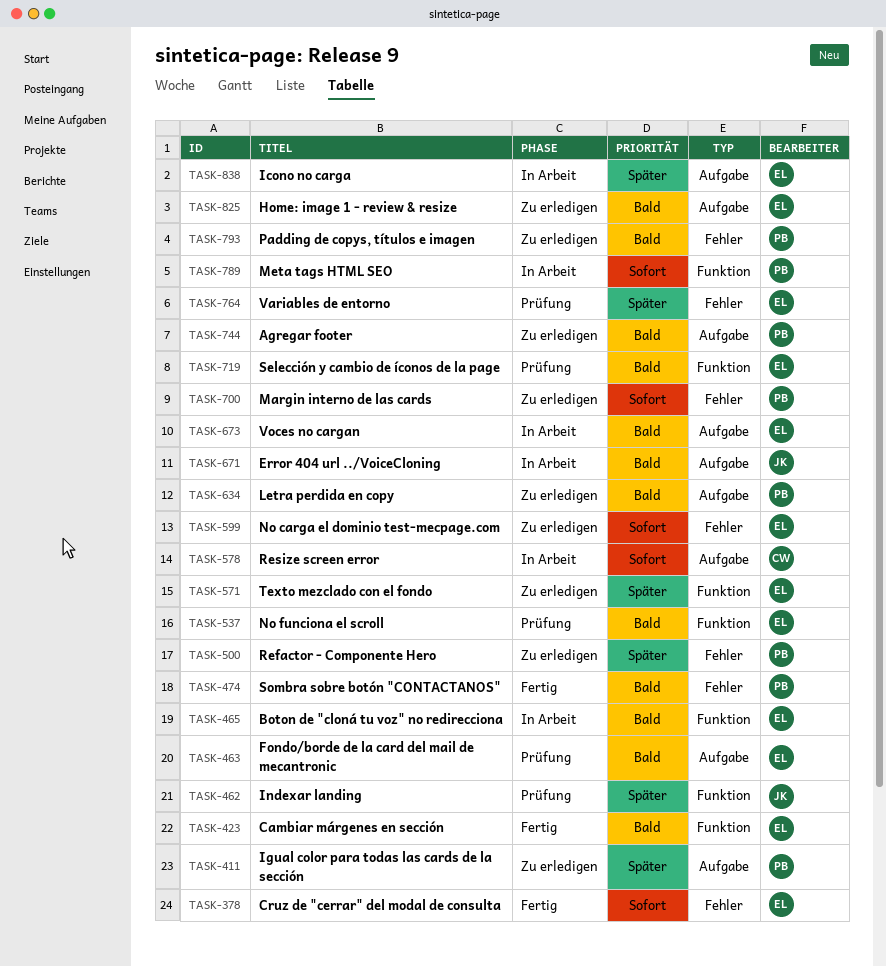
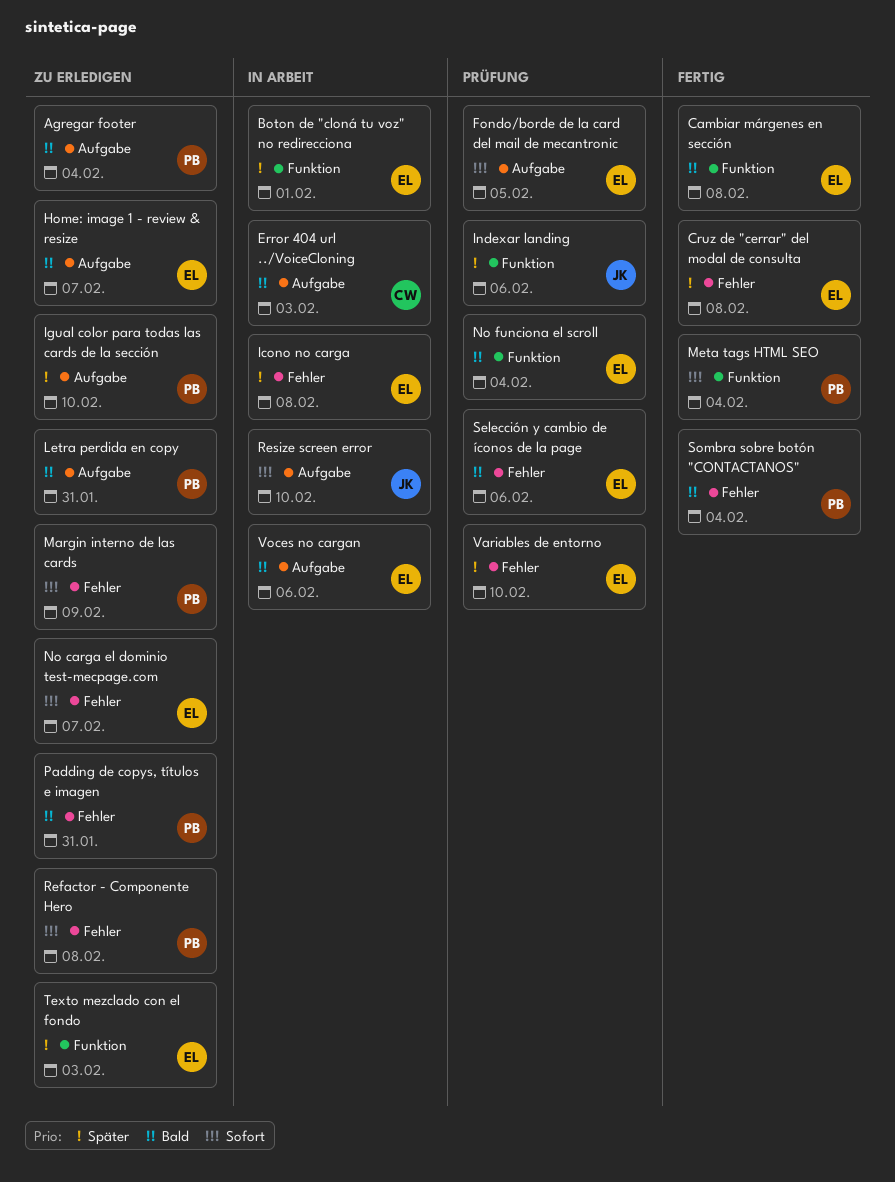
Boton de "cloná tu voz" no redirecciona, priority: Bald -> Später
Cruz de "cerrar" del modal de consulta, priority: Sofort -> Später
Error 404 url ../VoiceCloning, owner: JK -> CW
Fondo/borde de la card del mail de mecantronic, priority: Bald -> Sofort
Icono no carga, label: Aufgabe -> Fehler
Meta tags HTML SEO, status: In Arbeit -> Fertig
Refactor - Componente Hero, priority: Später -> Sofort
Resize screen error, owner: CW -> JK
Selección y cambio de íconos de la page, label: Funktion -> Fehler

